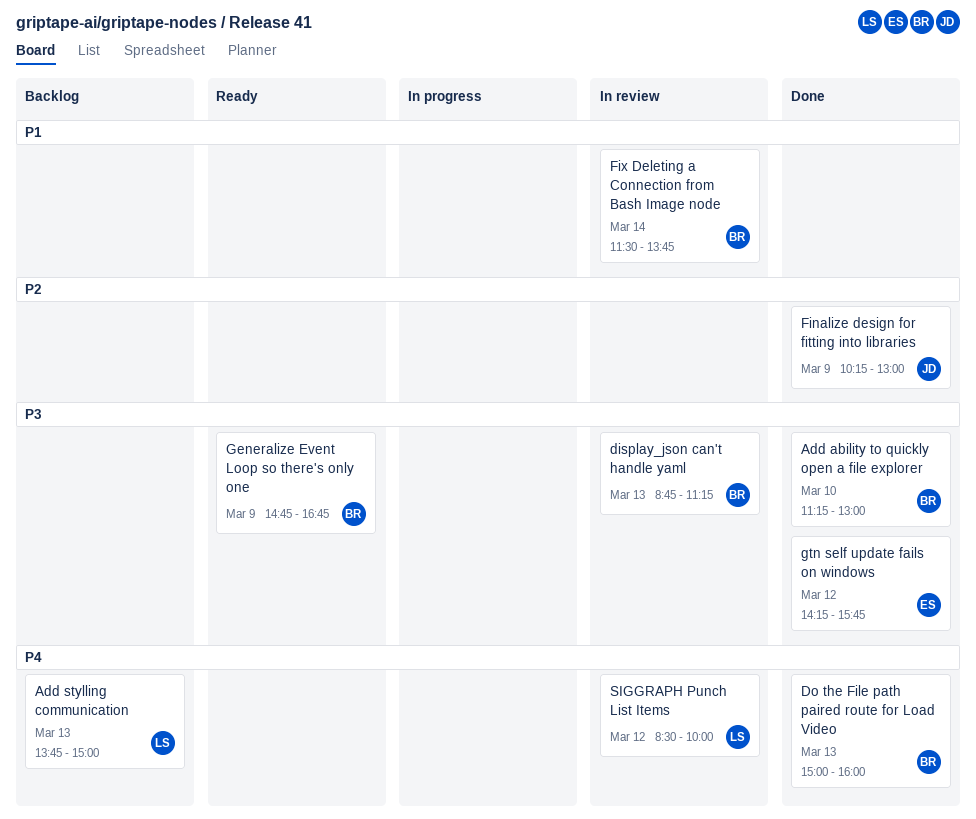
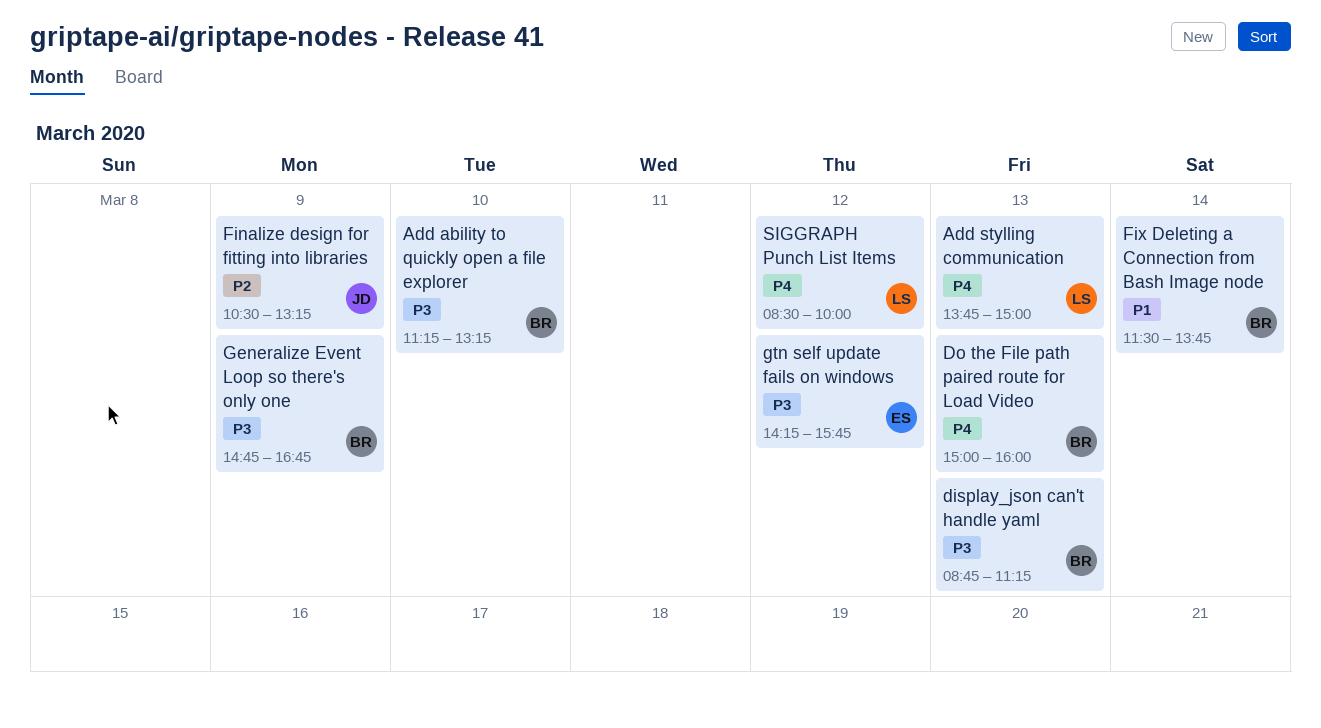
Add ability to quickly open a file explorer, ends: 13:00 -> 13:15
Finalize design for fitting into libraries, begins: 10:15 -> 10:30
Finalize design for fitting into libraries, ends: 13:00 -> 13:15

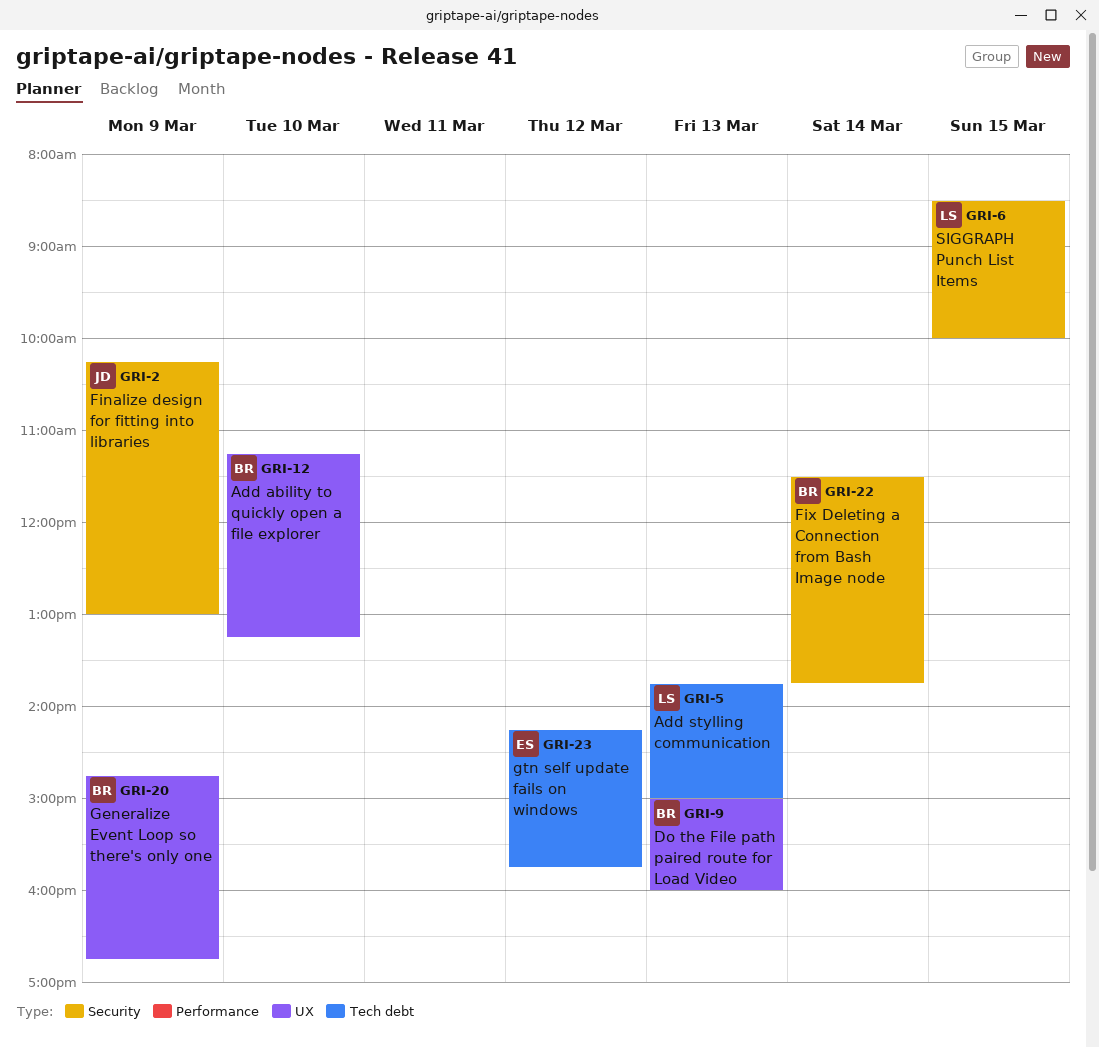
display_json can't handle yaml: present -> none
Finalize design for fitting into libraries, begins: 10:30 -> 10:15
Finalize design for fitting into libraries, ends: 13:15 -> 13:00
SIGGRAPH Punch List Items, day: Mar 12 -> Mar 15

